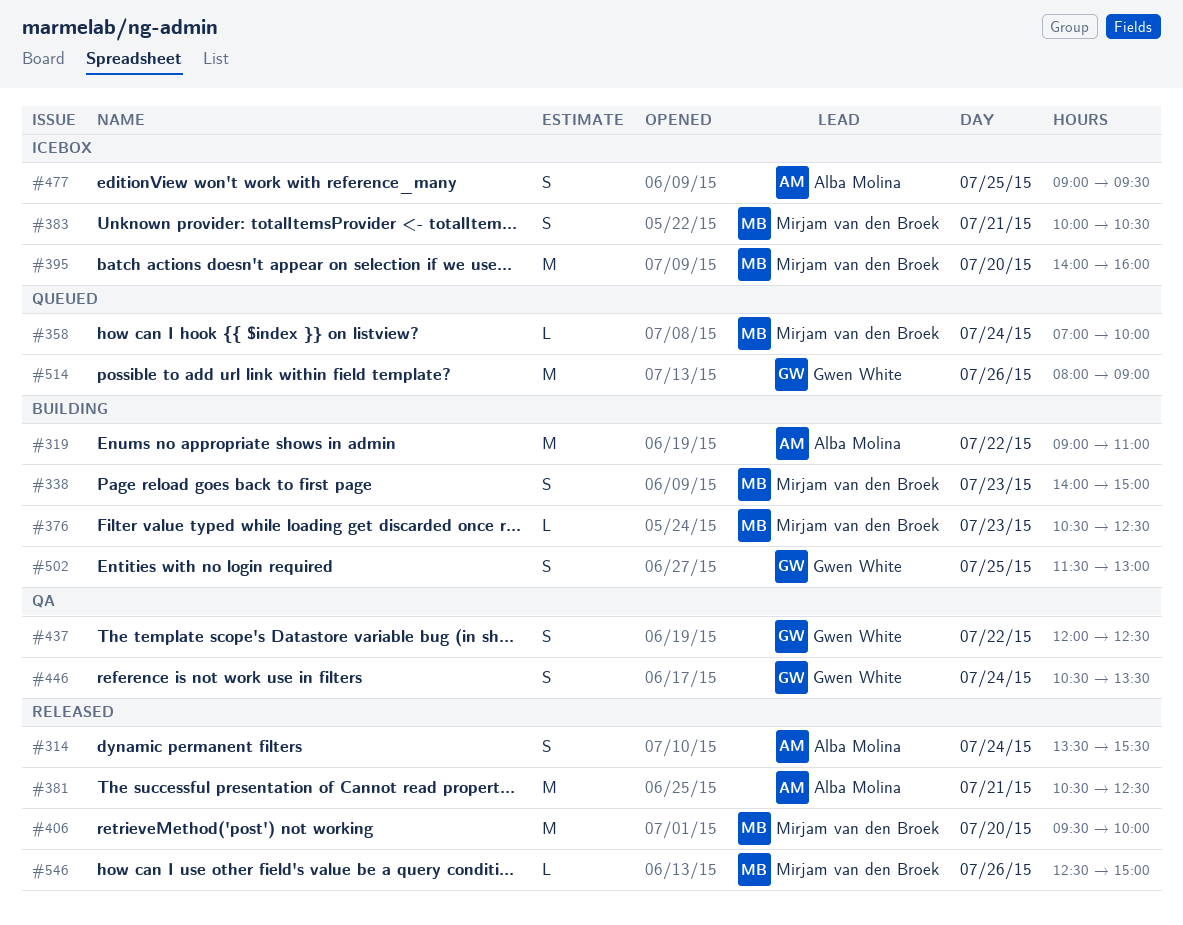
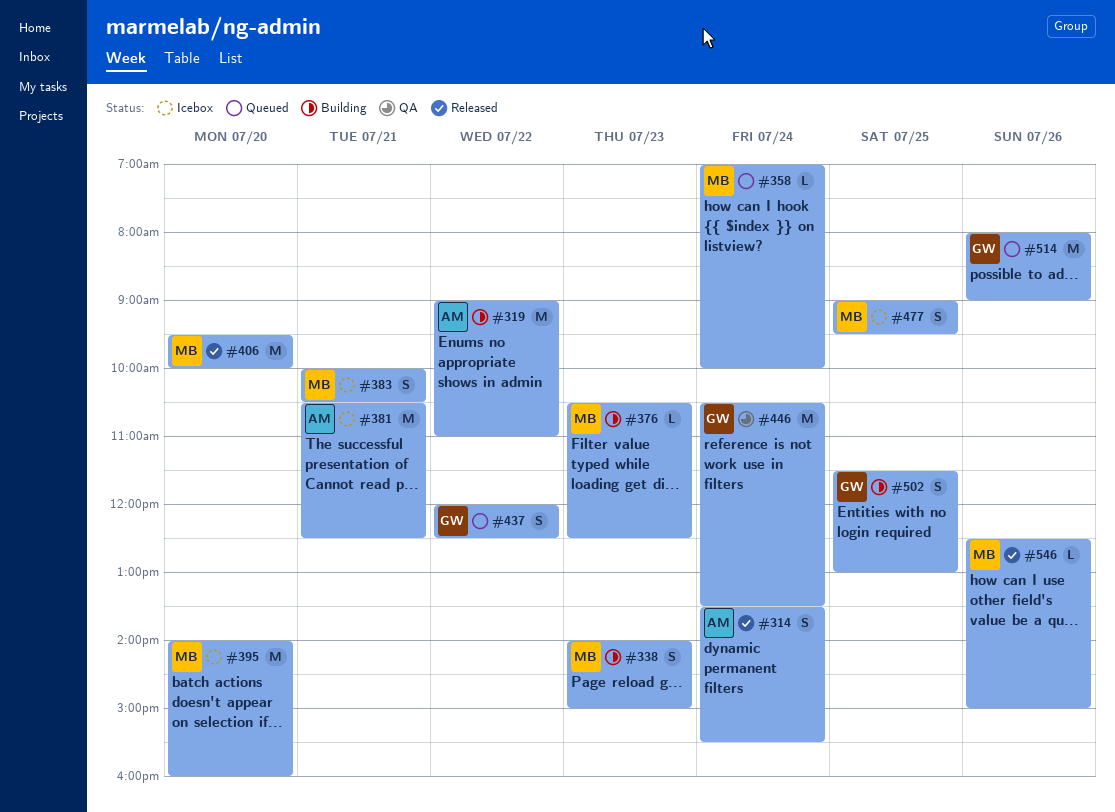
#381, status: Released -> Icebox
#437, status: QA -> Queued
#446, estimate: S -> M
#477, owner: Alba Molina -> Mirjam van den Broek

